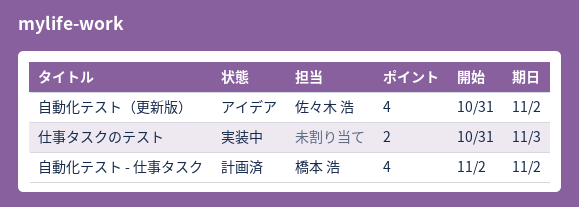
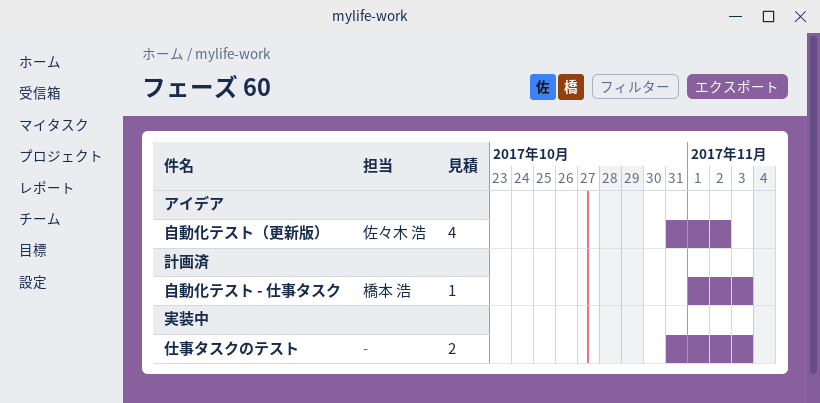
自動化テスト - 仕事タスク, estimate: 4 -> 1
自動化テスト - 仕事タスク, start: Nov 2 -> Nov 1
自動化テスト - 仕事タスク, due: Nov 2 -> Nov 3

